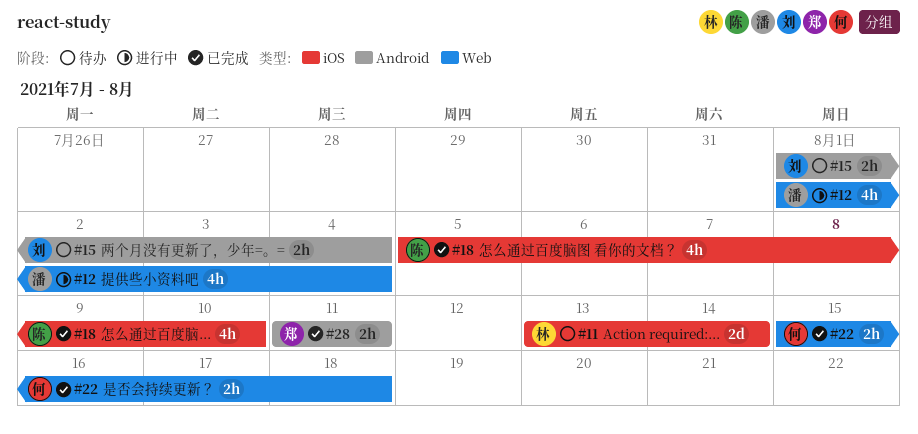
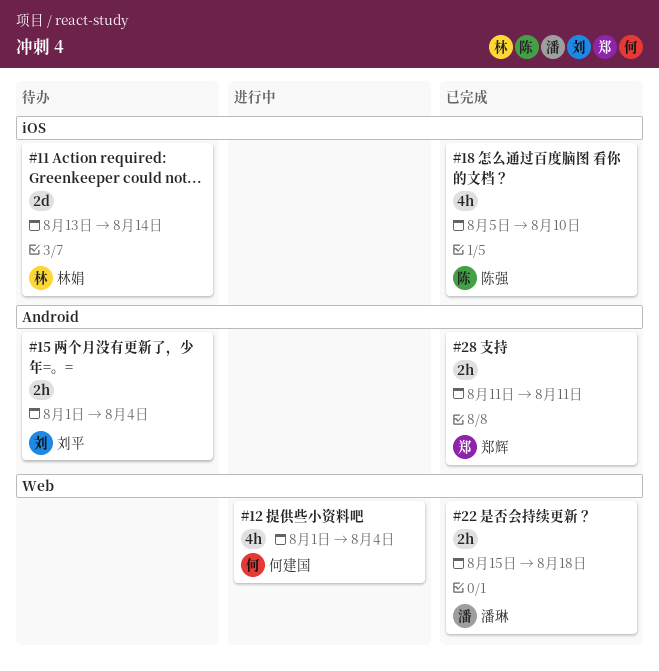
#12, owner: 潘琳 -> 何建国
#22, owner: 何建国 -> 潘琳

